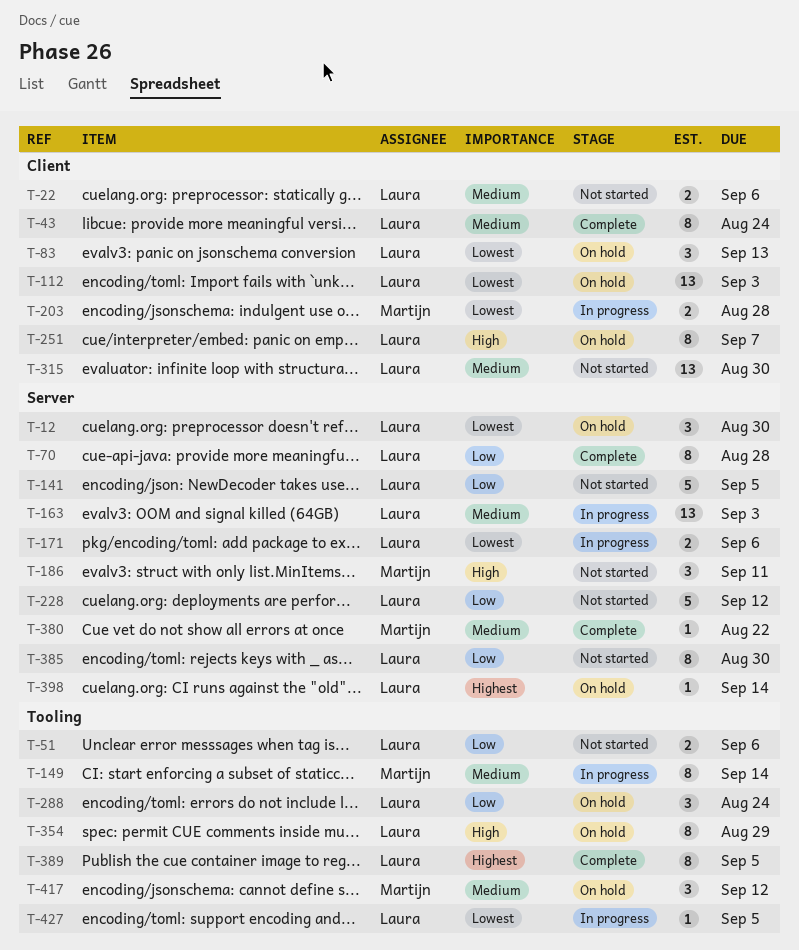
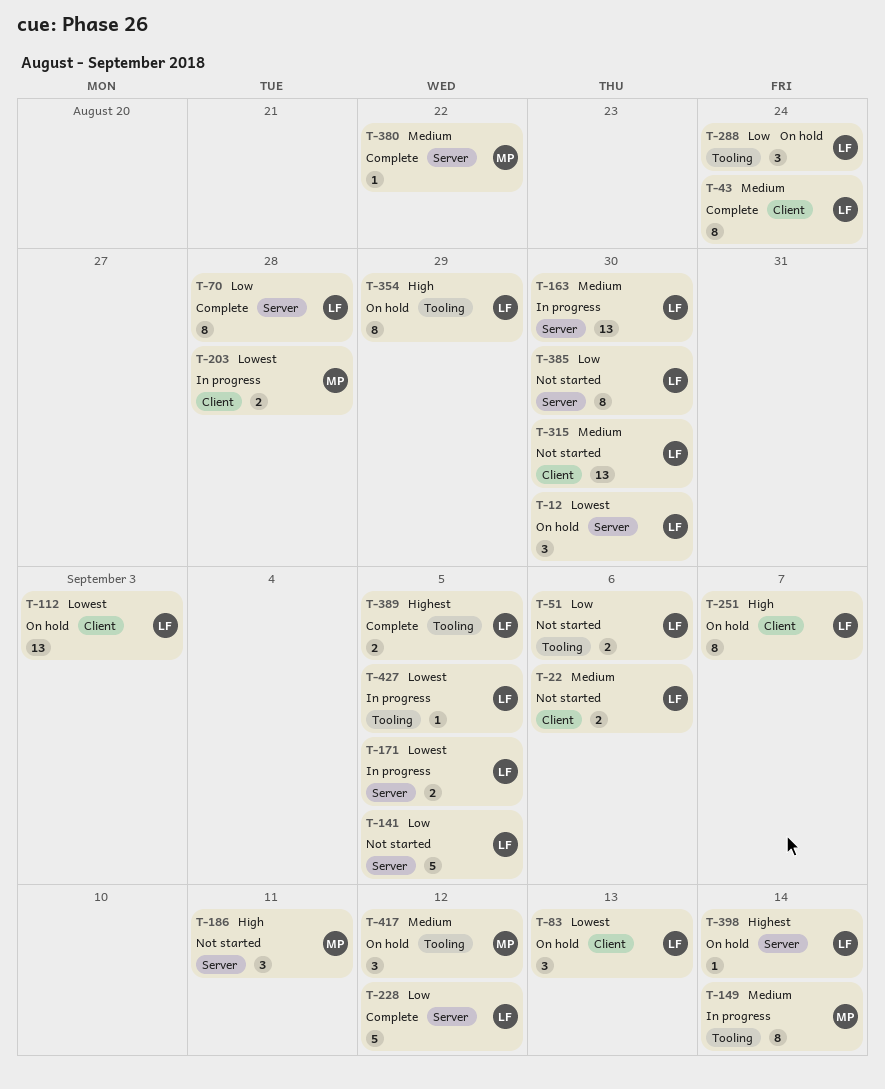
T-163, due: Sep 3 -> Aug 30
T-171, due: Sep 6 -> Sep 5
T-228, status: Not started -> Complete
T-389, estimate: 8 -> 2

